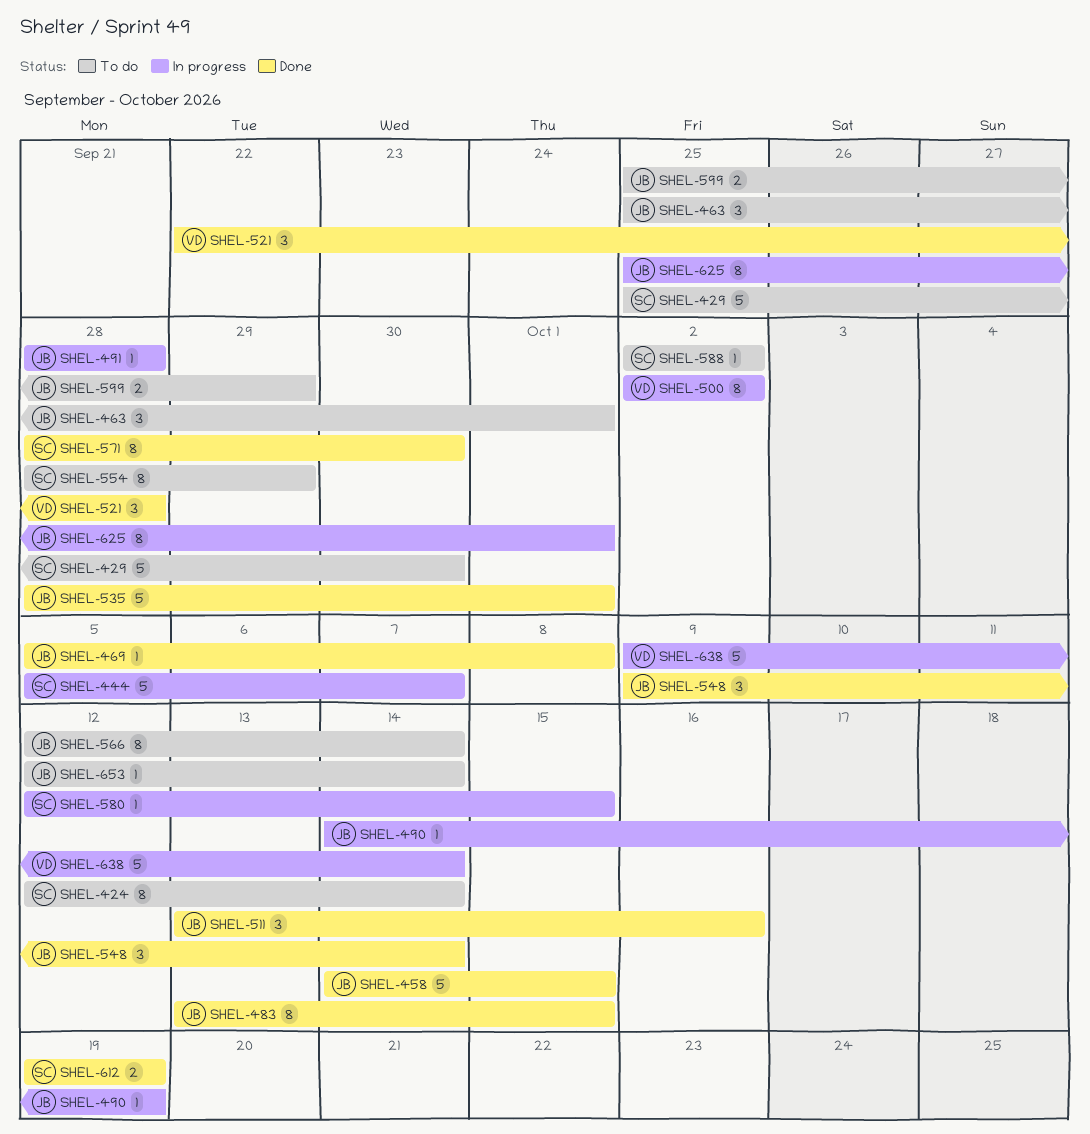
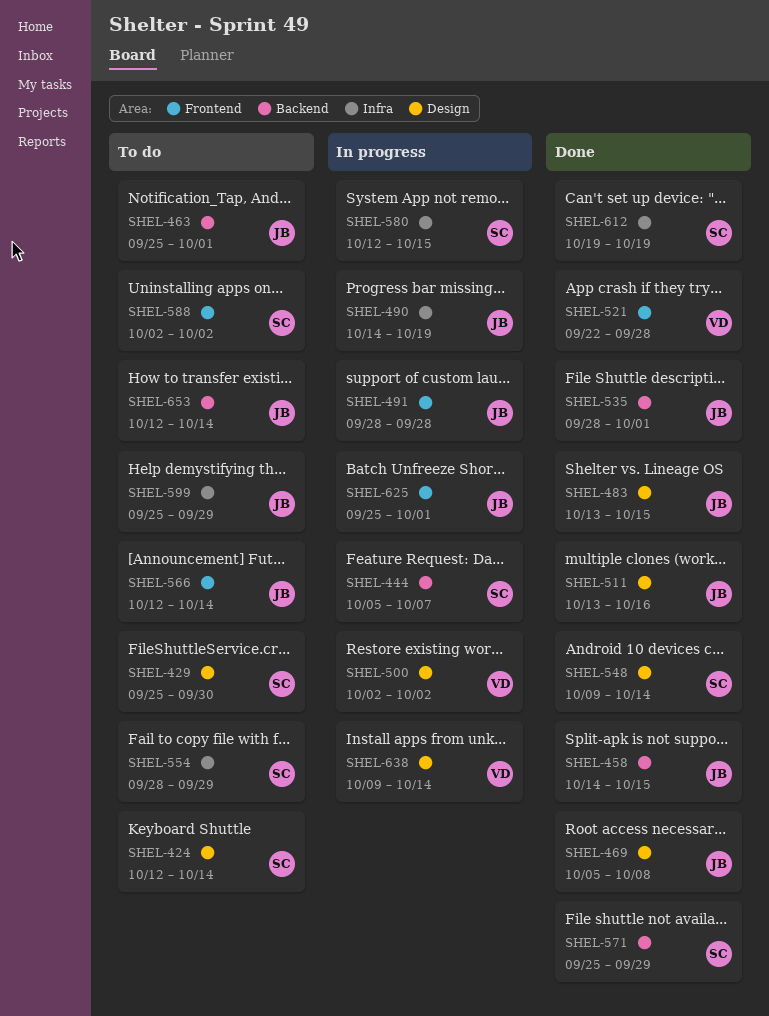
SHEL-548, owner: JB -> SC
SHEL-571, start: Sep 28 -> Sep 25
SHEL-571, due: Sep 30 -> Sep 29

